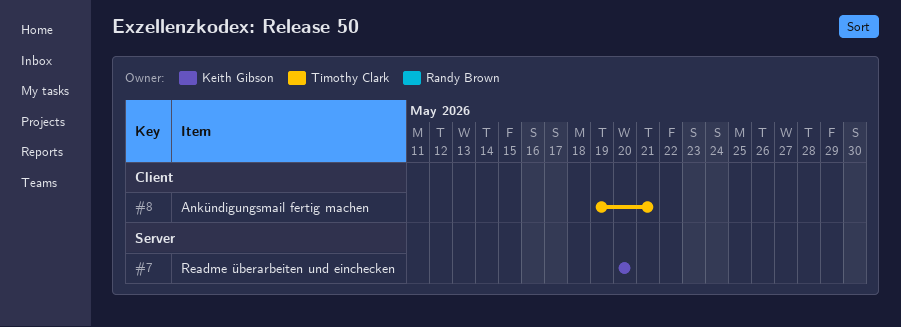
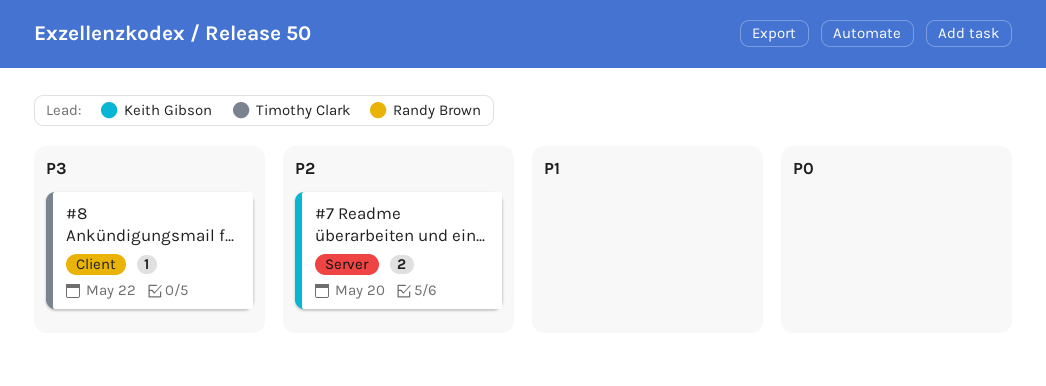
#8, due: May 21 -> May 22

